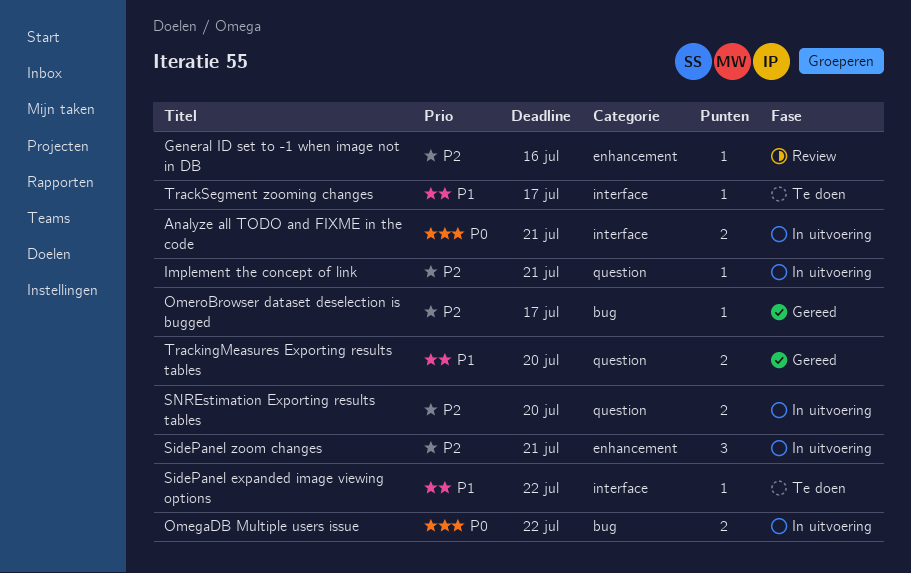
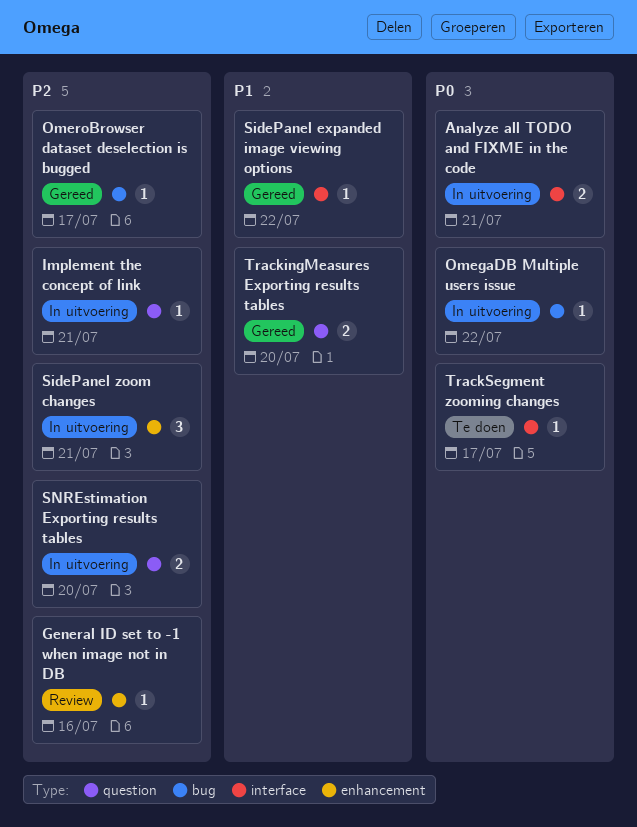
OmegaDB Multiple users issue, estimate: 2 -> 1
SidePanel expanded image viewing options, status: Te doen -> Gereed
TrackSegment zooming changes, priority: P1 -> P0

